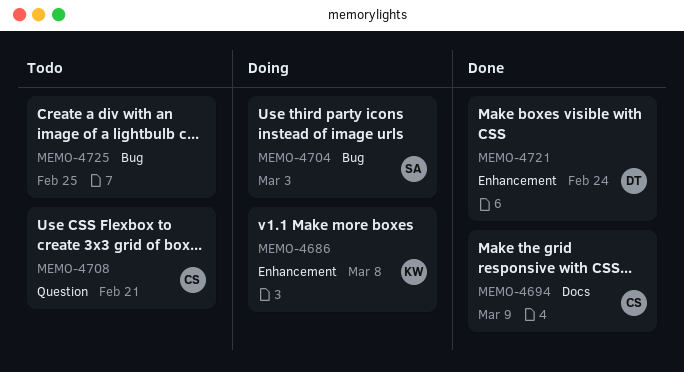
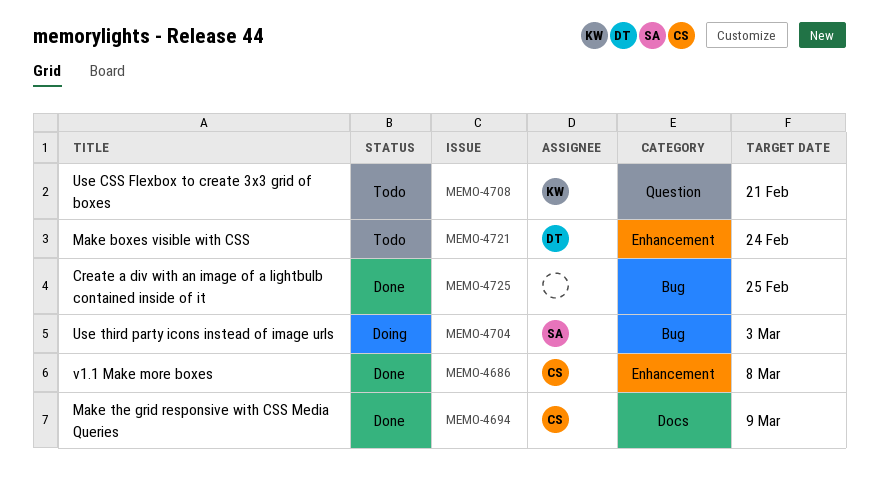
MEMO-4686, status: Doing -> Done
MEMO-4686, owner: KW -> CS
MEMO-4708, owner: CS -> KW
MEMO-4721, status: Done -> Todo
MEMO-4725, status: Todo -> Done

